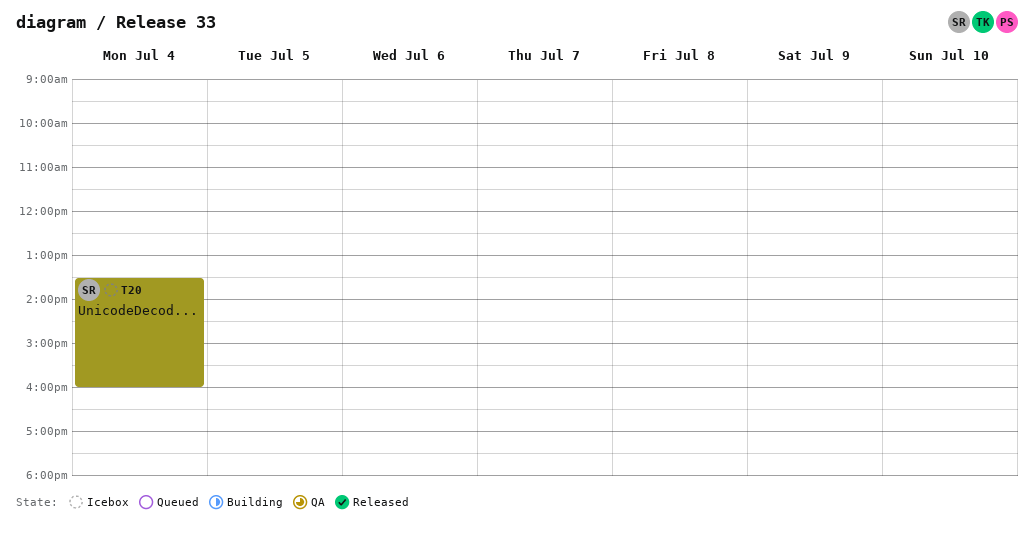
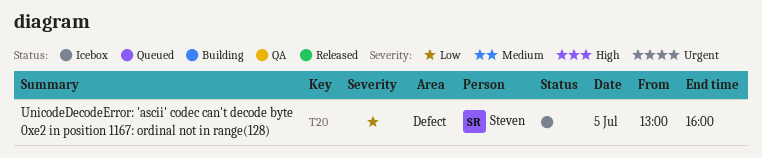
T20, day: Jul 4 -> Jul 5
T20, begins: 13:30 -> 13:00

